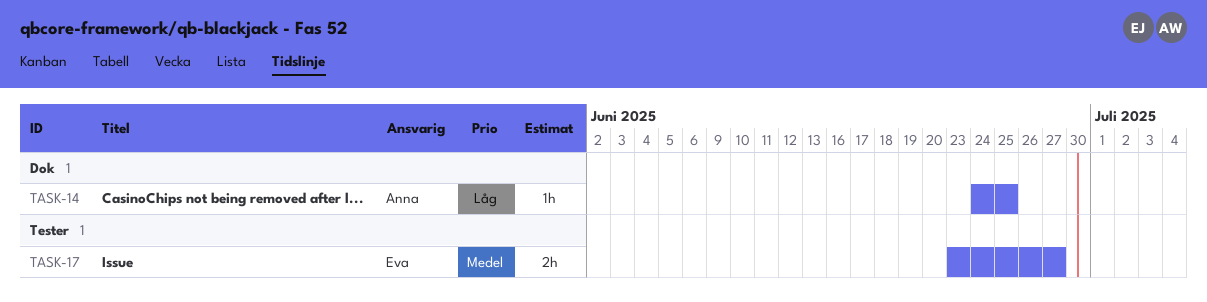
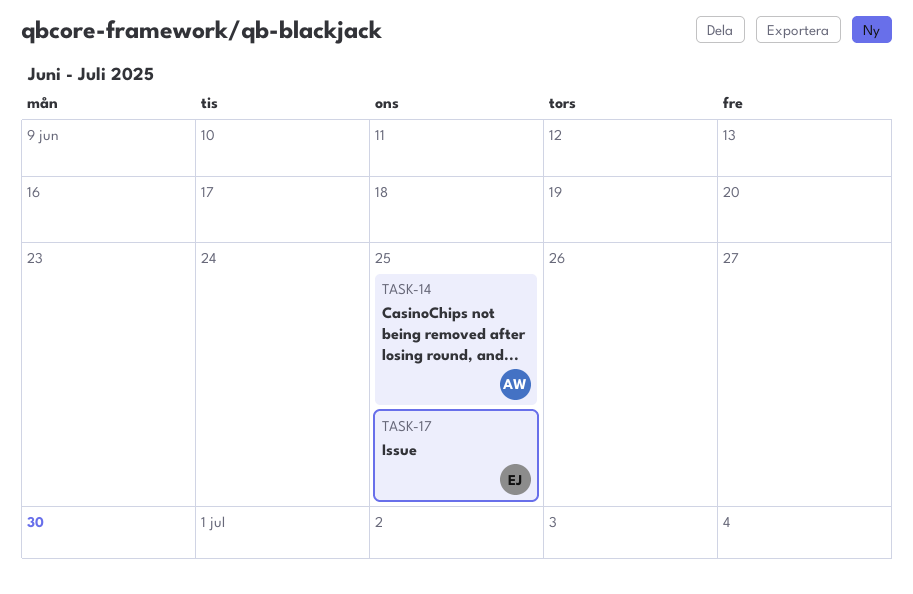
TASK-17, due: Jun 27 -> Jun 25

